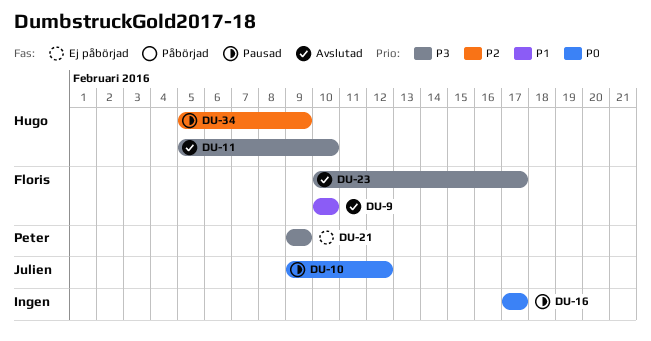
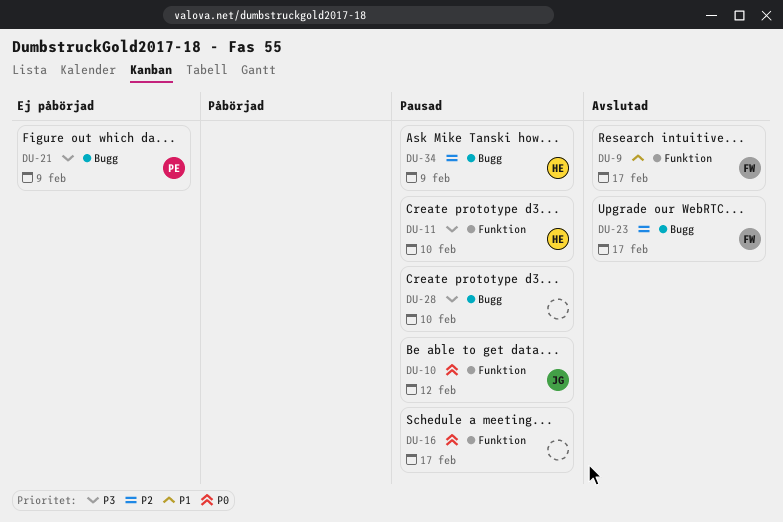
DU-9, due: Feb 10 -> Feb 17
DU-11, status: Avslutad -> Pausad
DU-23, priority: P3 -> P2
DU-28: none -> present

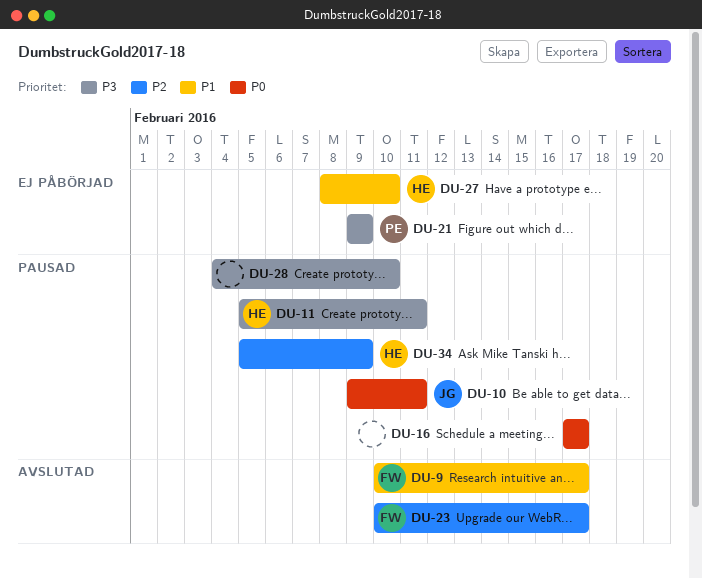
DU-10, due: Feb 12 -> Feb 11
DU-11, due: Feb 10 -> Feb 11
DU-27: none -> present

